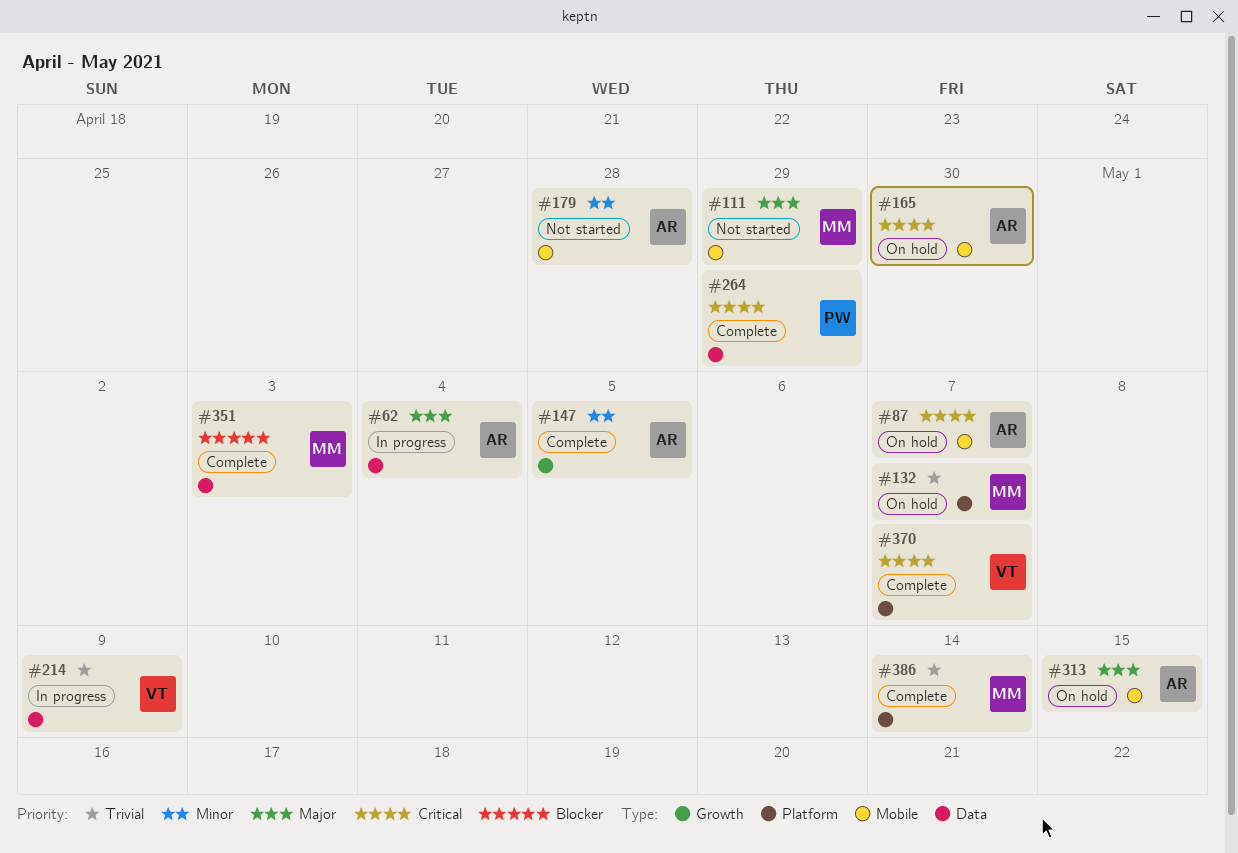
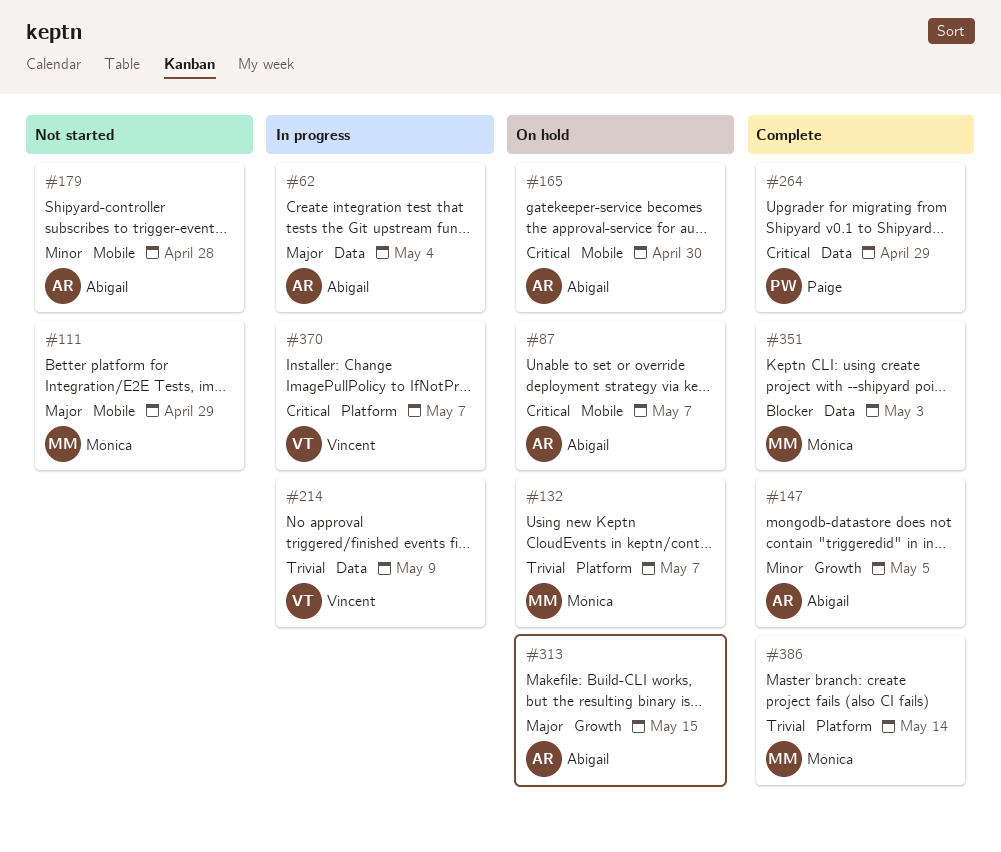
#313, label: Mobile -> Growth
#370, status: Complete -> In progress

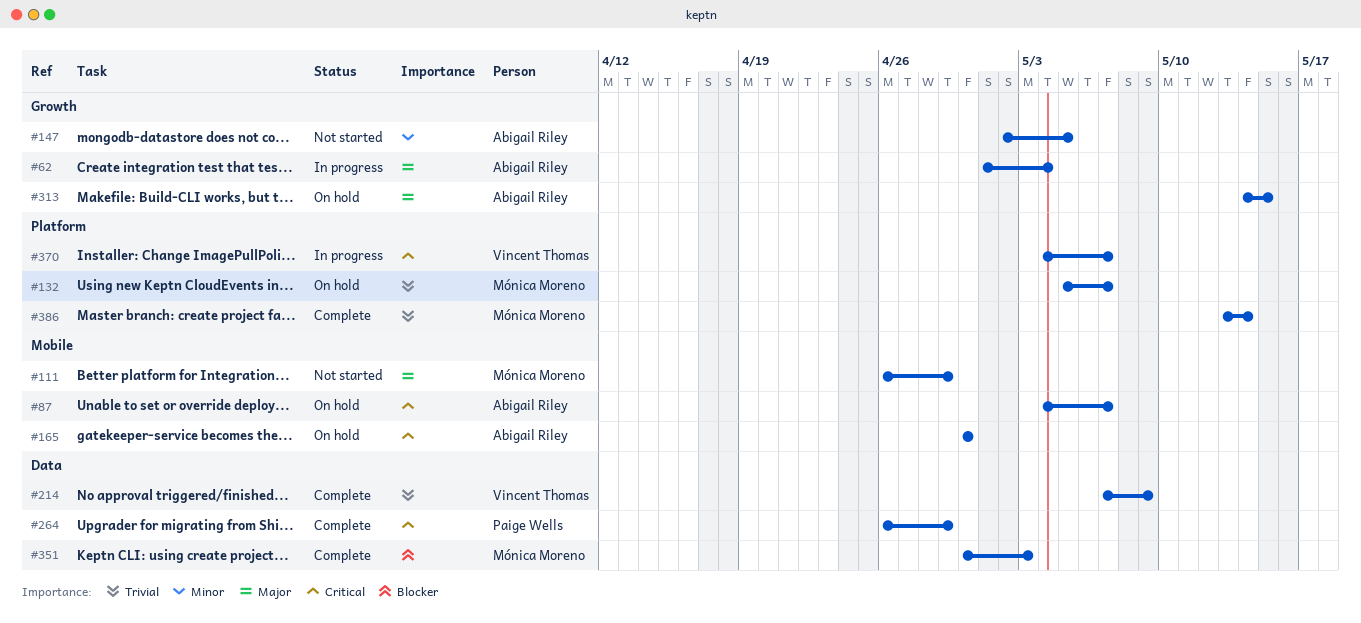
#62, label: Data -> Growth
#147, status: Complete -> Not started
#179: present -> none
#214, status: In progress -> Complete

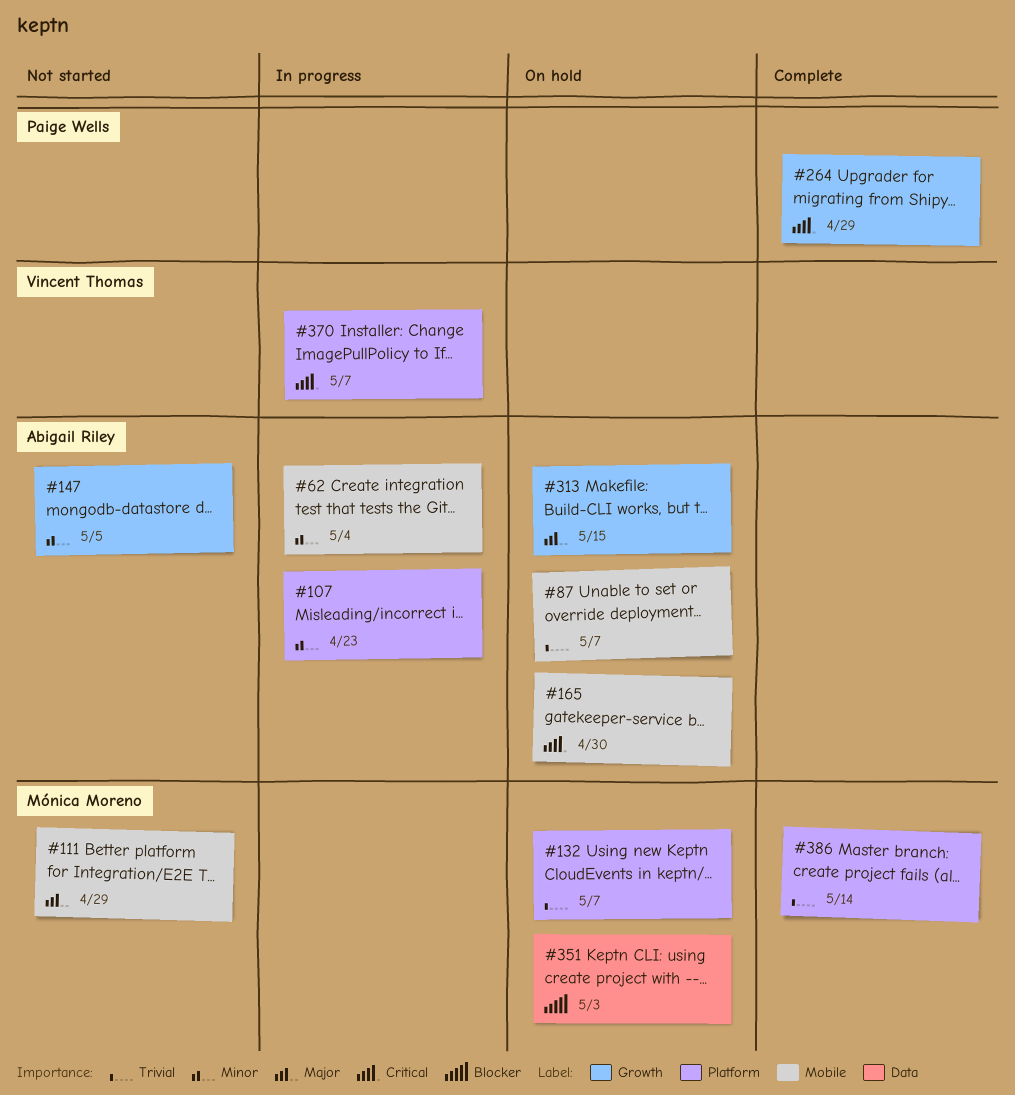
#62, priority: Major -> Minor
#62, label: Growth -> Mobile
#87, priority: Critical -> Trivial
#107: none -> present
#214: present -> none
#264, label: Data -> Growth
#351, status: Complete -> On hold

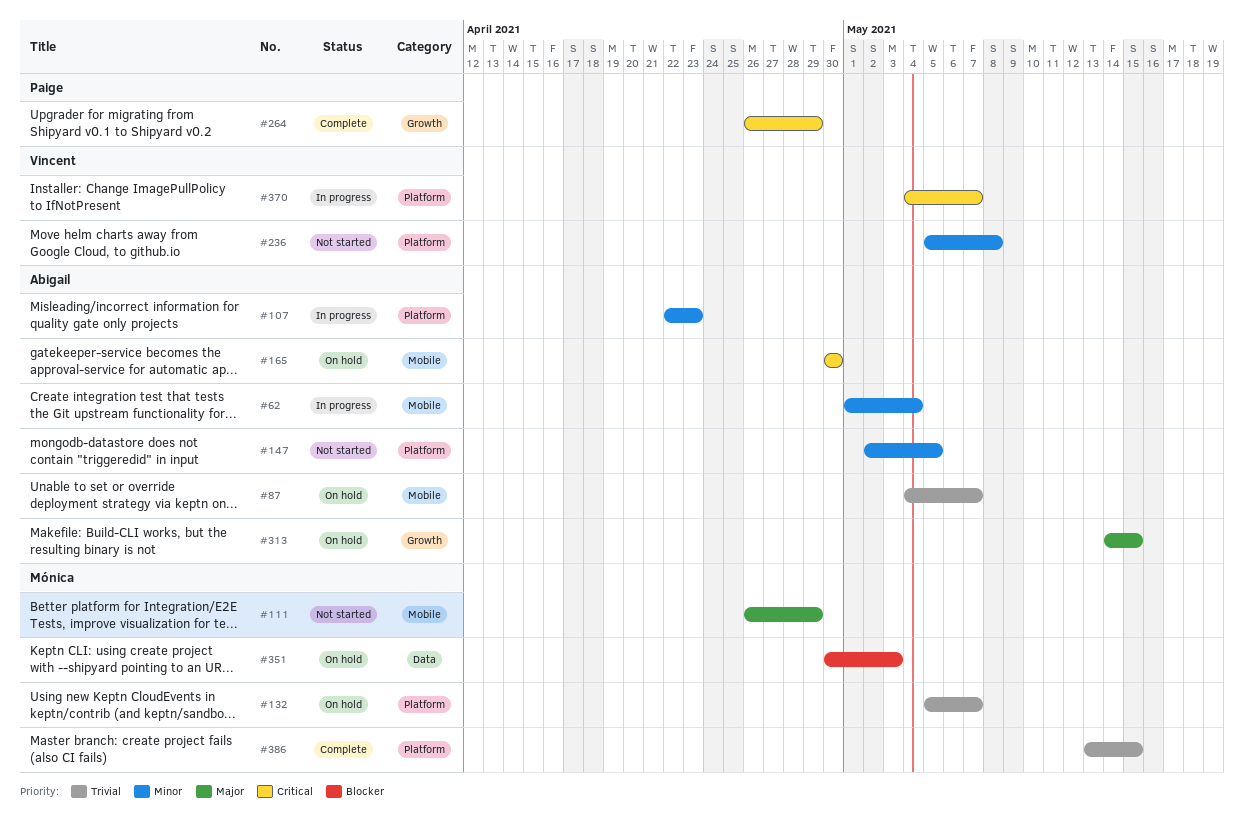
#147, label: Growth -> Platform
#236: none -> present
#386, due: May 14 -> May 15

